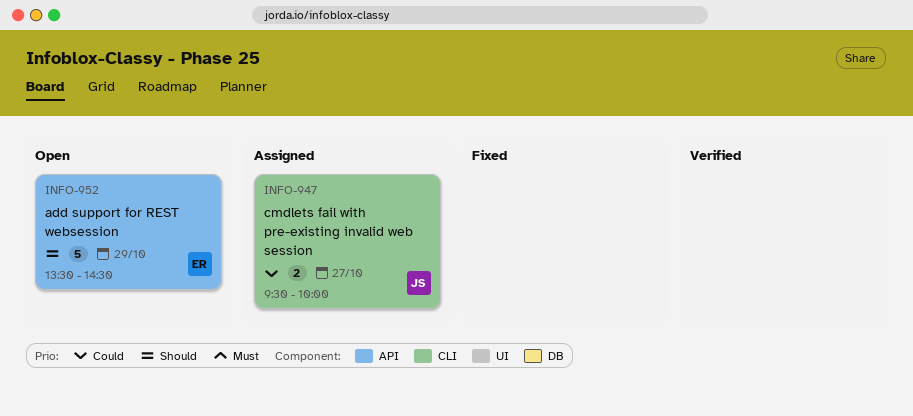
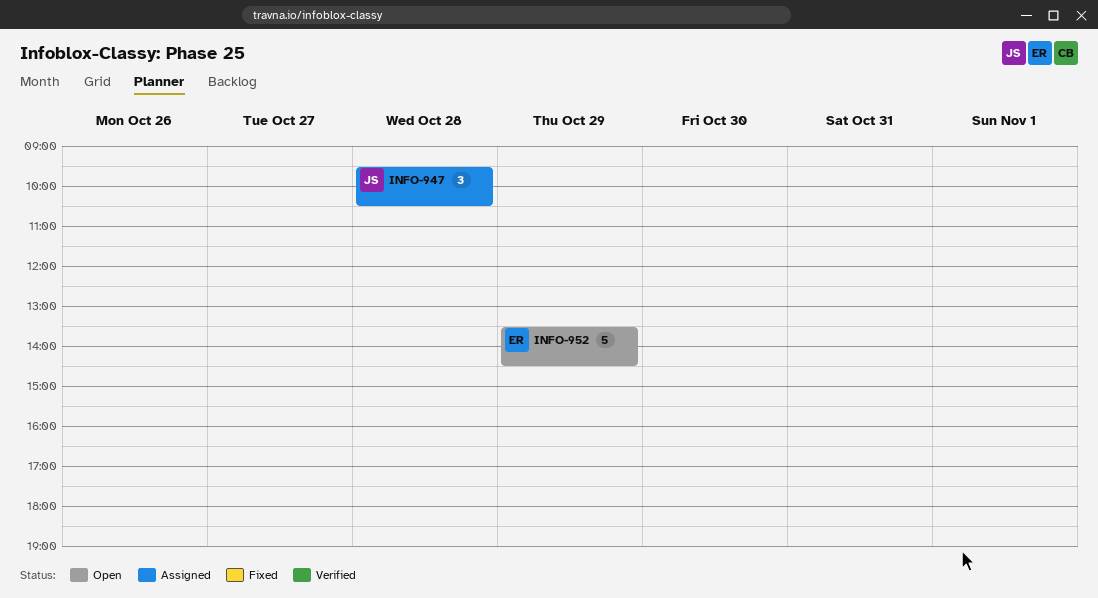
INFO-947, estimate: 2 -> 3
INFO-947, day: Oct 27 -> Oct 28
INFO-947, ends: 10:00 -> 10:30

